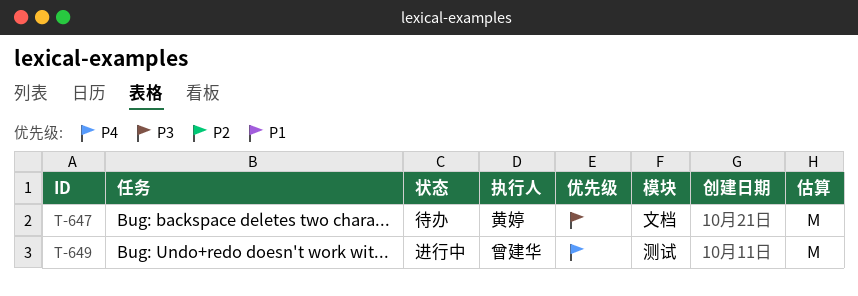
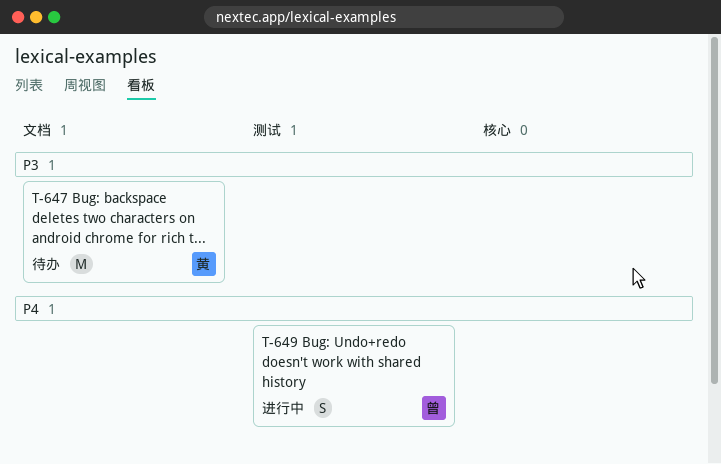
T-649, estimate: M -> S

